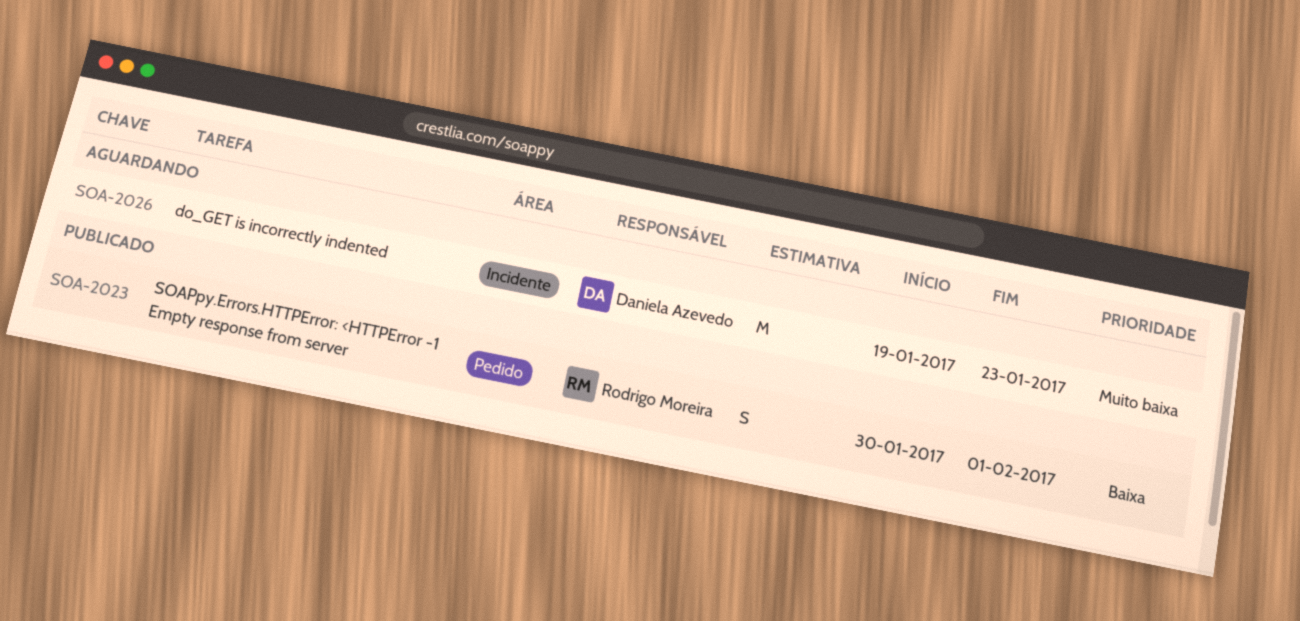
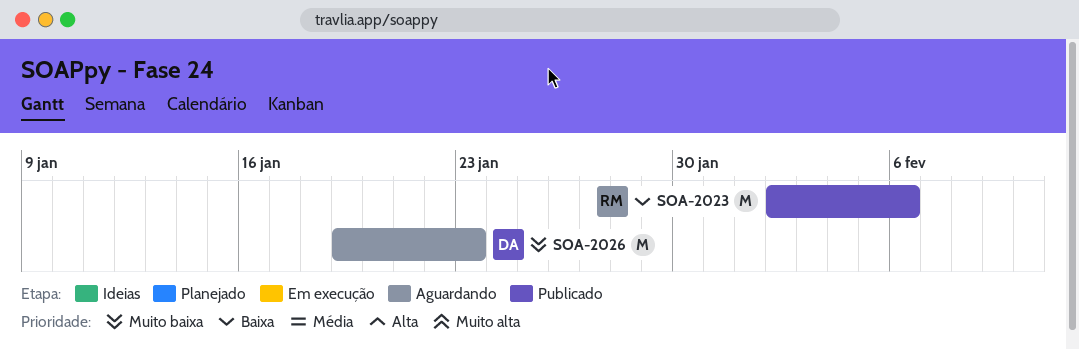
SOA-2023, estimate: S -> M
SOA-2023, start: Jan 30 -> Feb 2
SOA-2023, due: Feb 1 -> Feb 6

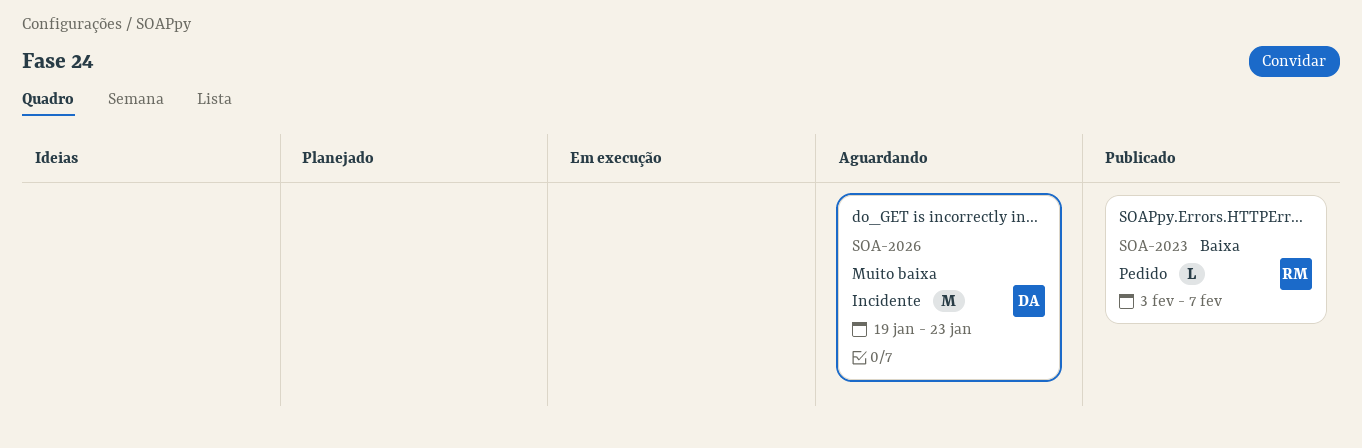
SOA-2023, estimate: M -> L
SOA-2023, start: Feb 2 -> Feb 3
SOA-2023, due: Feb 6 -> Feb 7

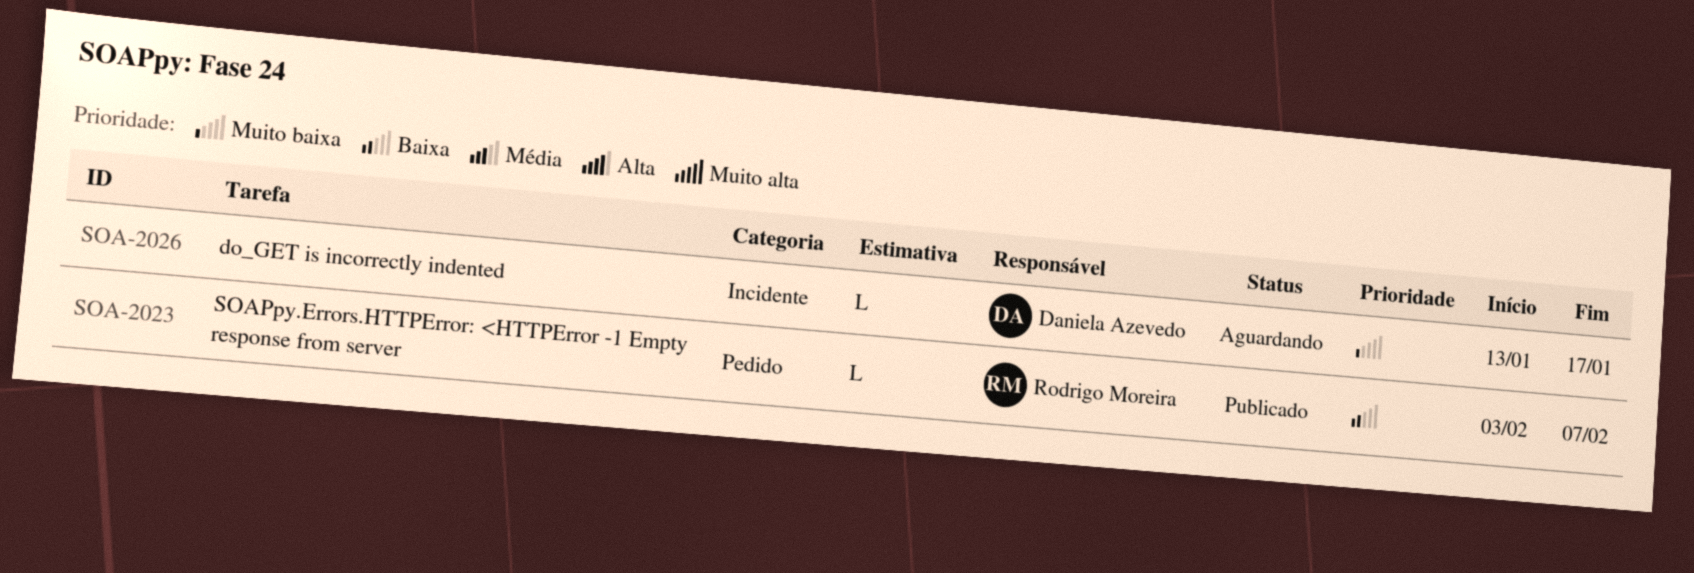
SOA-2026, estimate: M -> L
SOA-2026, start: Jan 19 -> Jan 13
SOA-2026, due: Jan 23 -> Jan 17

